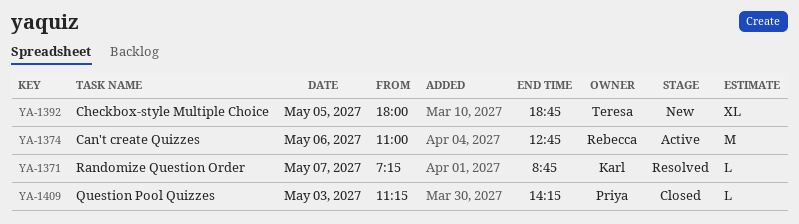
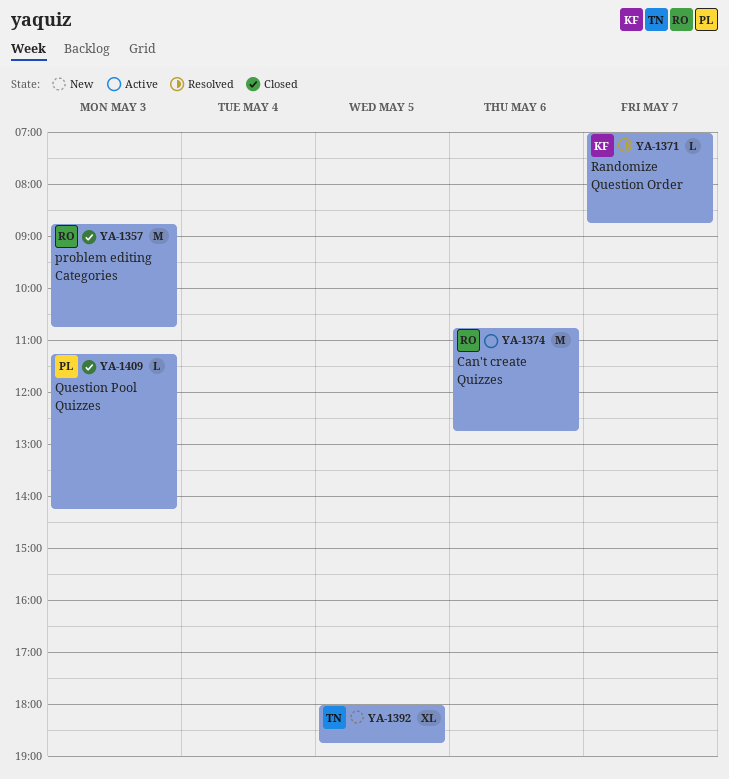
YA-1357: none -> present
YA-1371, begins: 07:15 -> 07:00
YA-1374, begins: 11:00 -> 10:45

